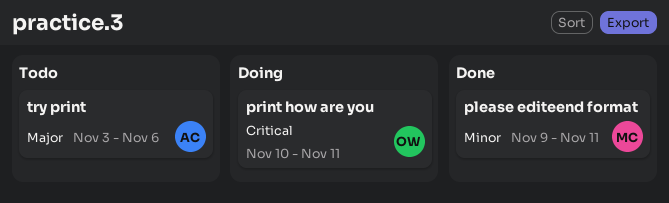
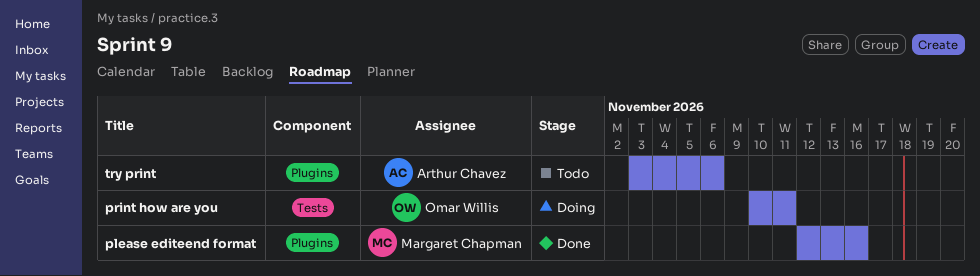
please editeend format, start: Nov 9 -> Nov 12
please editeend format, due: Nov 11 -> Nov 16

